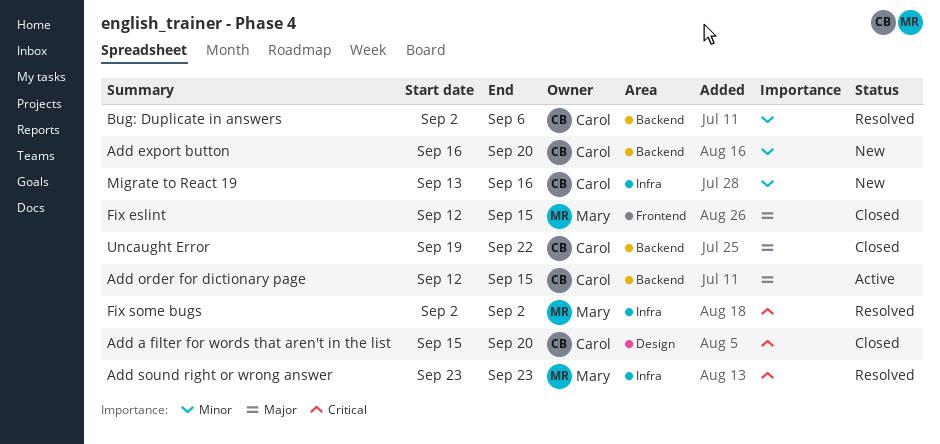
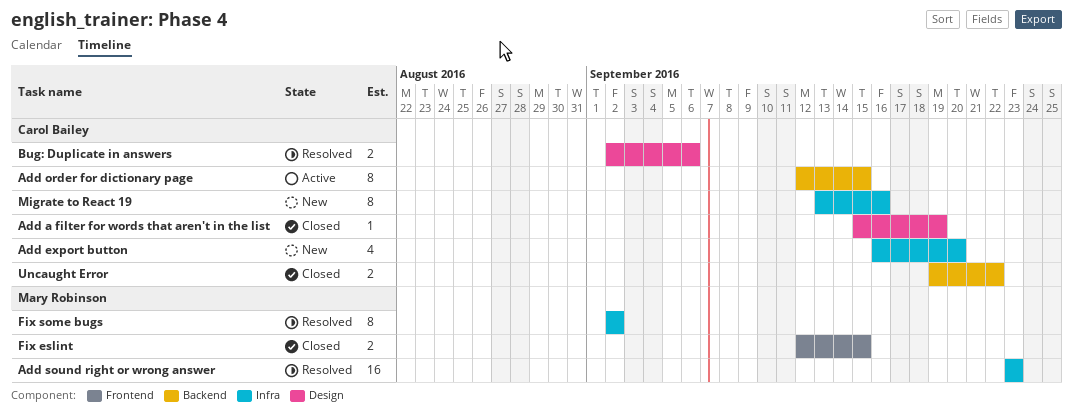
Add a filter for words that aren't in the list, due: Sep 20 -> Sep 19
Add export button, label: Backend -> Infra
Bug: Duplicate in answers, label: Backend -> Design

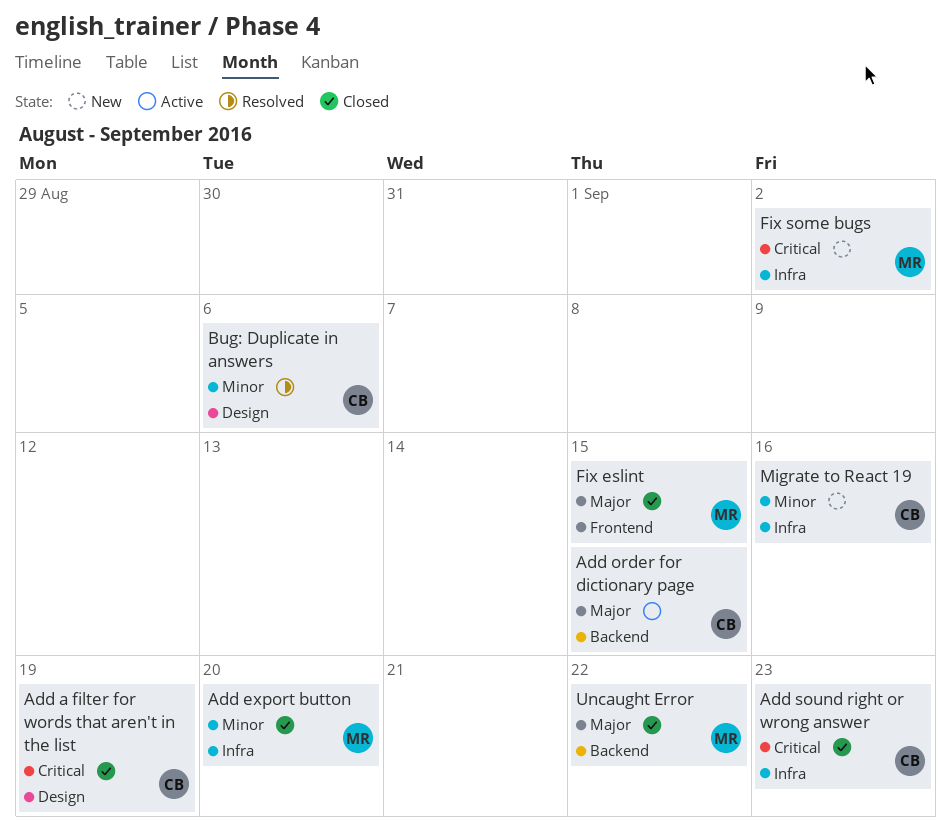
Add export button, status: New -> Closed
Add export button, owner: Carol Bailey -> Mary Robinson
Add sound right or wrong answer, status: Resolved -> Closed
Add sound right or wrong answer, owner: Mary Robinson -> Carol Bailey
Fix some bugs, status: Resolved -> New
Uncaught Error, owner: Carol Bailey -> Mary Robinson

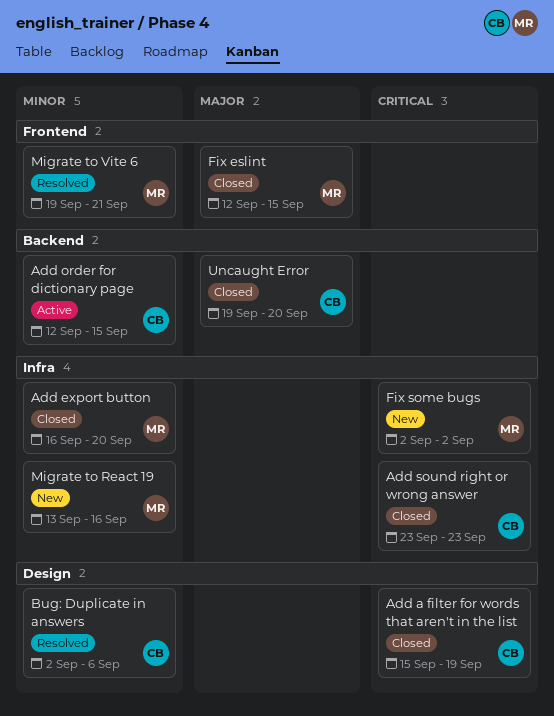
Add order for dictionary page, priority: Major -> Minor
Migrate to React 19, owner: CB -> MR
Migrate to Vite 6: none -> present
Uncaught Error, owner: MR -> CB
Uncaught Error, due: Sep 22 -> Sep 20

